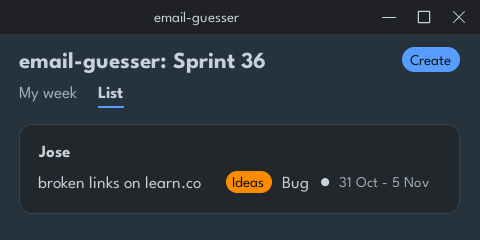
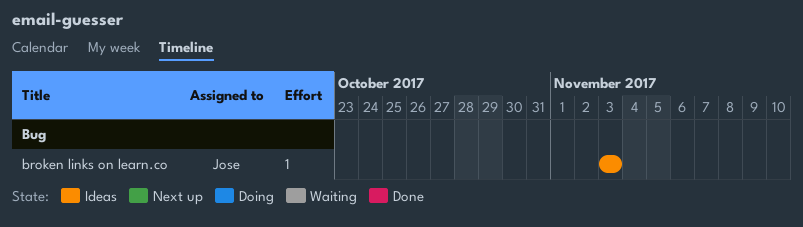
broken links on learn.co, start: Oct 31 -> Nov 3
broken links on learn.co, due: Nov 5 -> Nov 3

